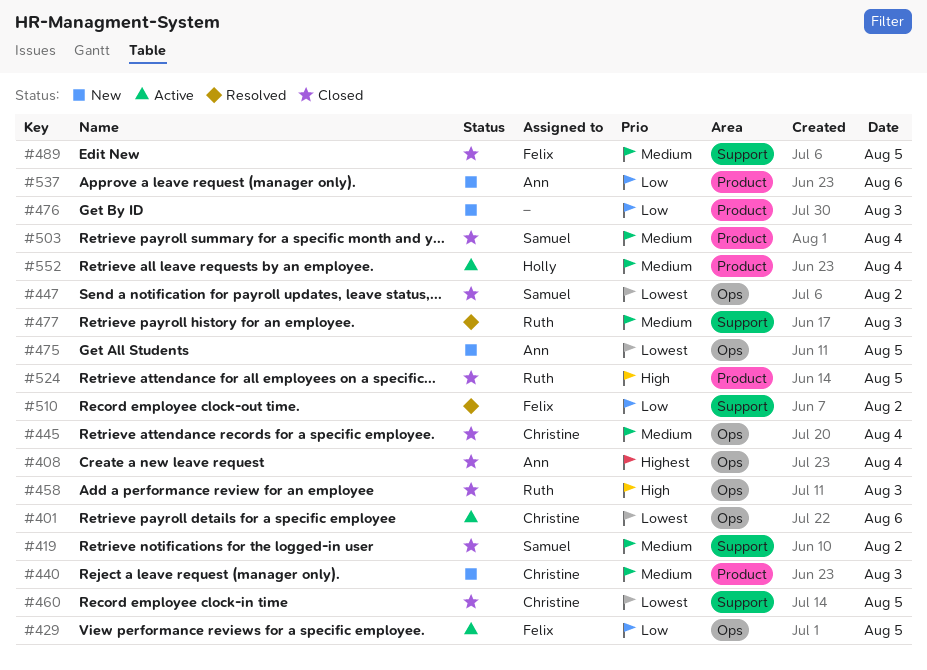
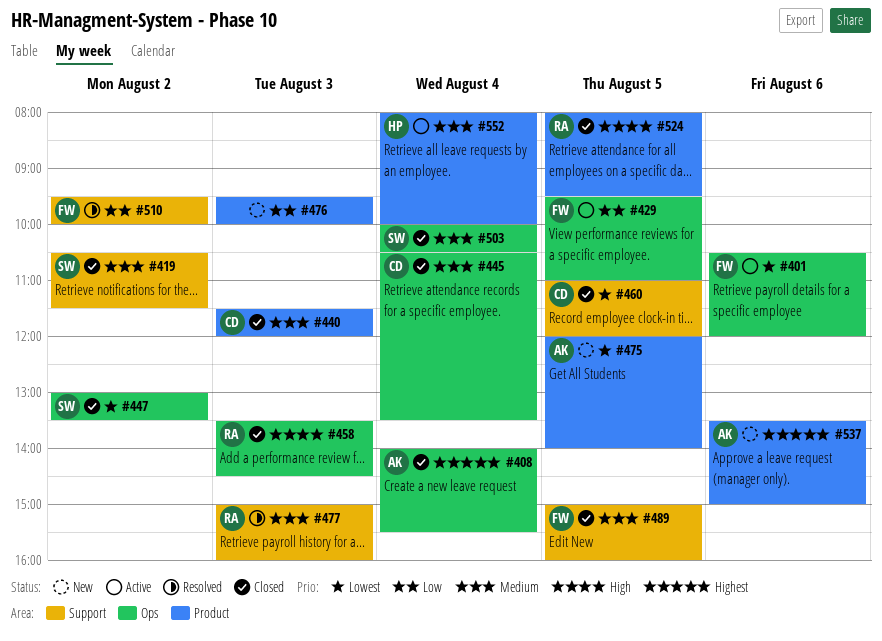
#401, owner: Christine -> Felix
#440, status: New -> Closed
#475, label: Ops -> Product
#503, label: Product -> Ops
#537, priority: Low -> Highest

